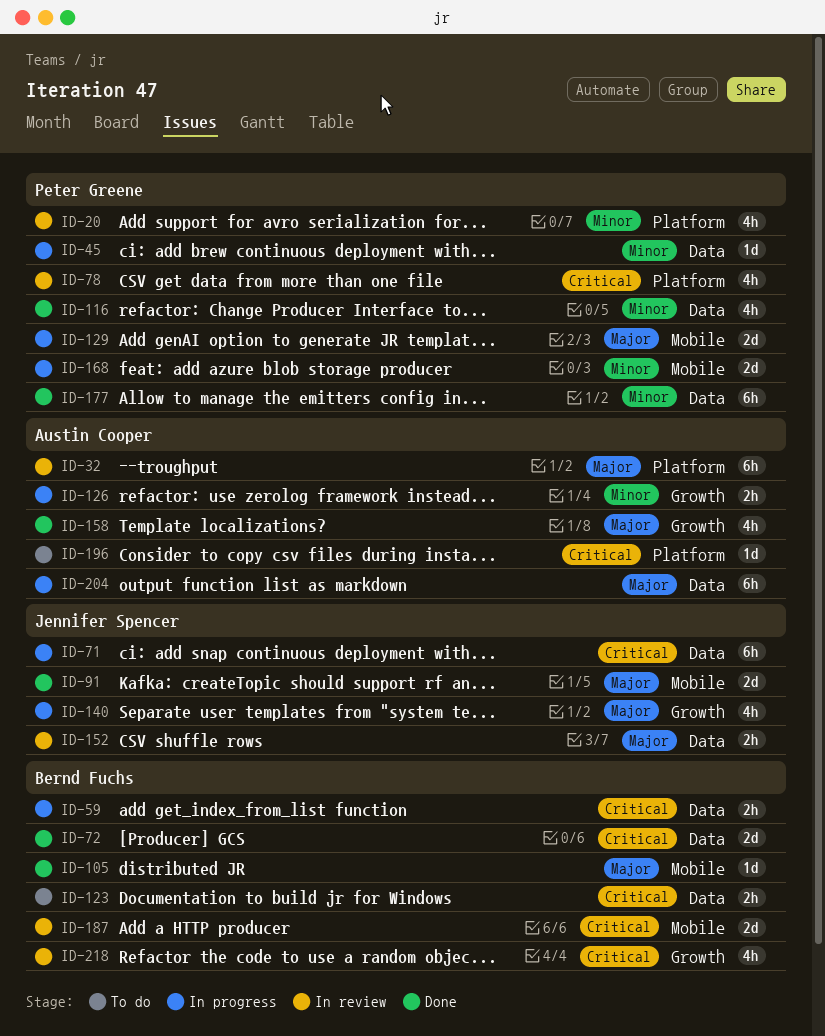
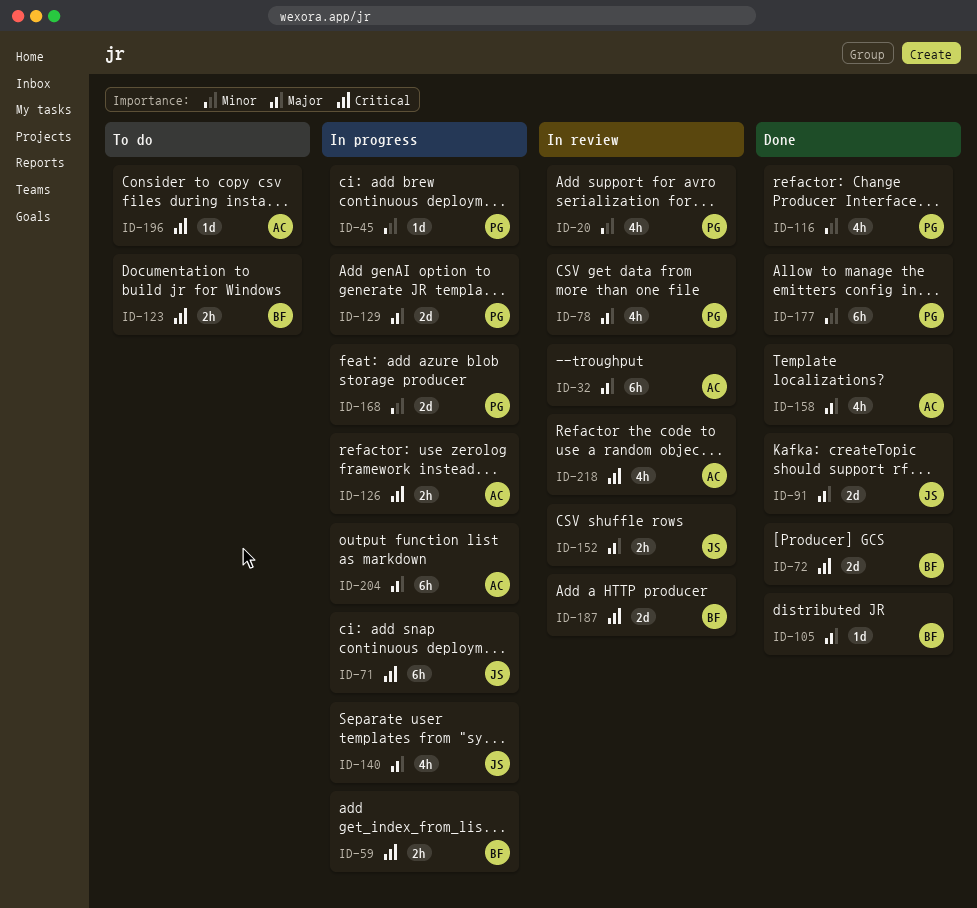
ID-78, priority: Critical -> Major
ID-126, priority: Minor -> Critical
ID-218, owner: Bernd Fuchs -> Austin Cooper

